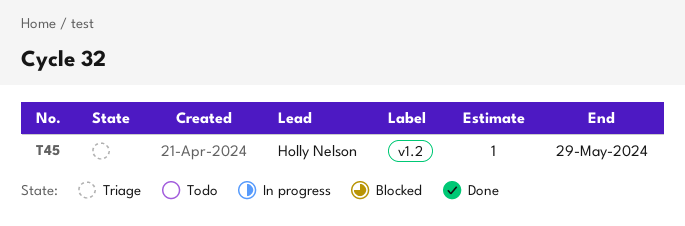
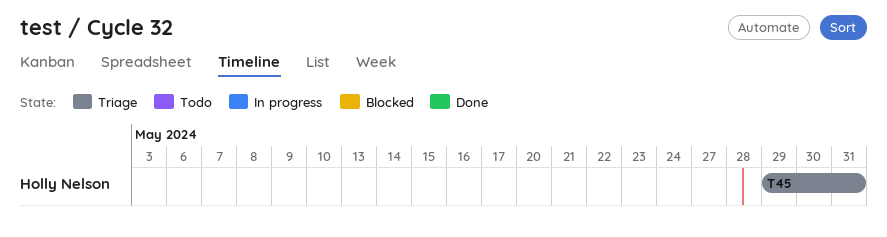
T45, due: May 29 -> May 31

